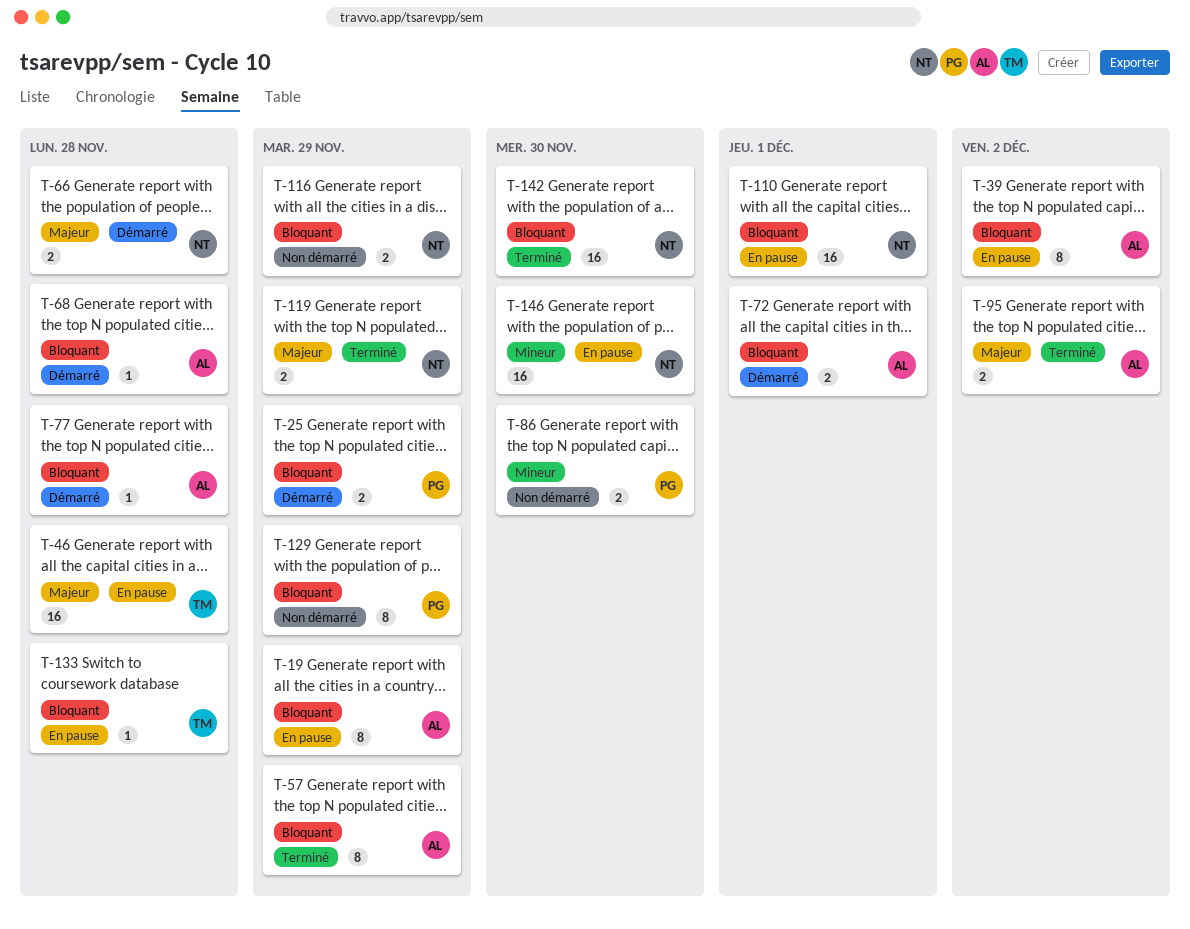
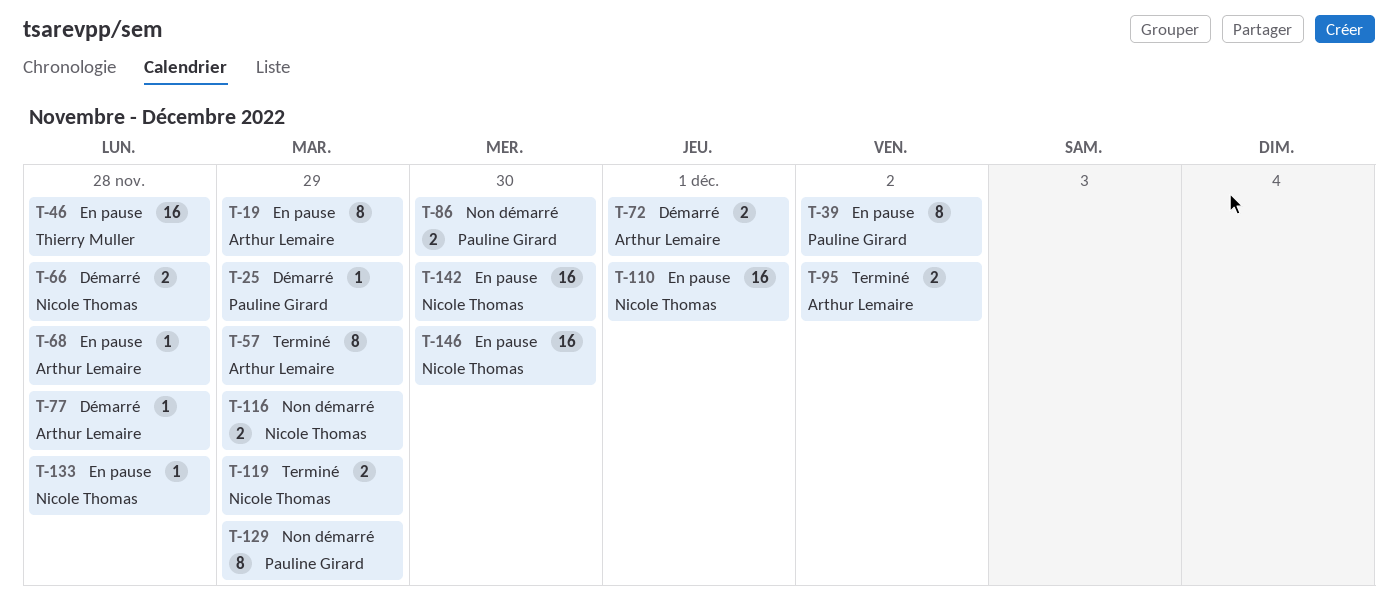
T-25, estimate: 2 -> 1
T-39, owner: Arthur Lemaire -> Pauline Girard
T-68, status: Démarré -> En pause
T-133, owner: Thierry Muller -> Nicole Thomas
T-142, status: Terminé -> En pause

